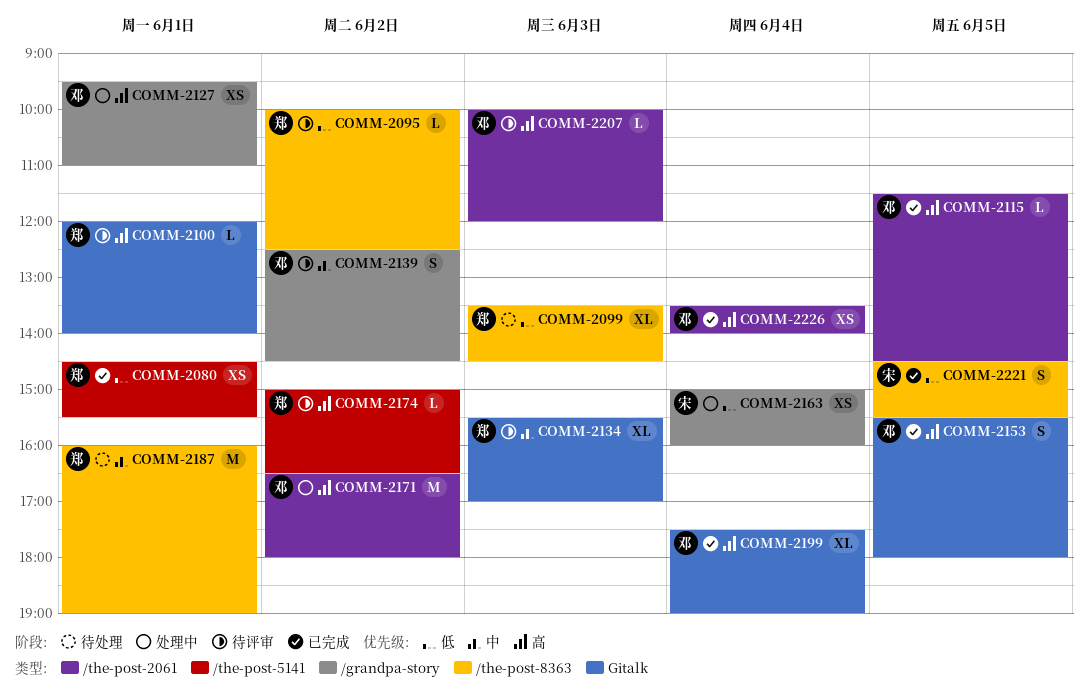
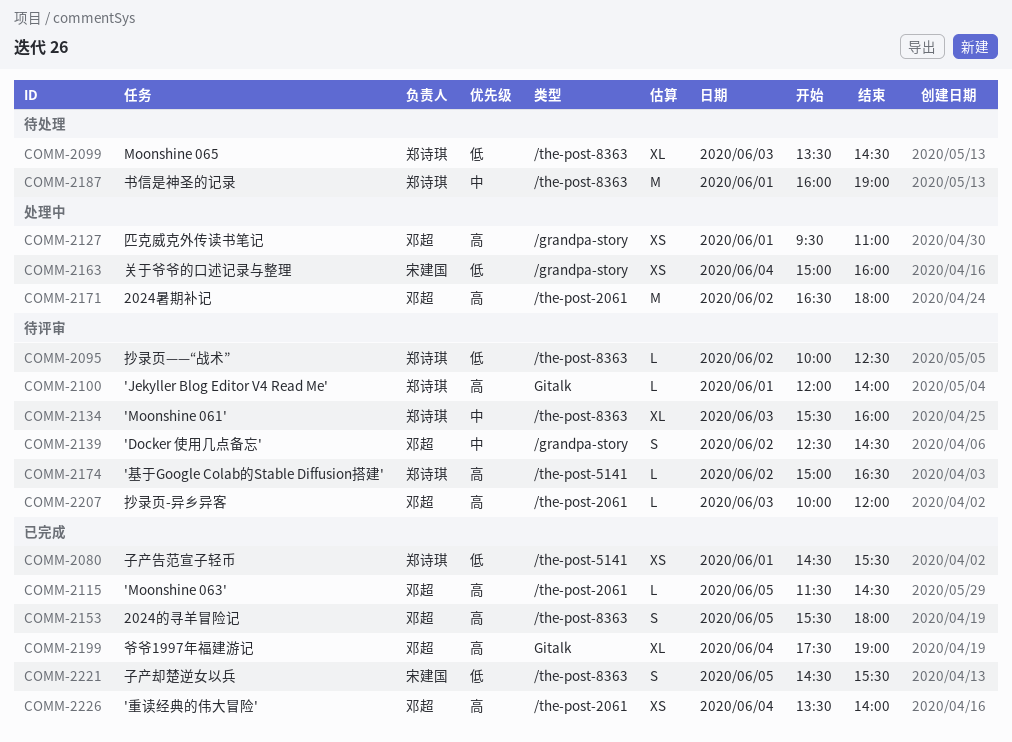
COMM-2134, label: Gitalk -> /the-post-8363
COMM-2134, ends: 17:00 -> 16:00
COMM-2153, label: Gitalk -> /the-post-8363

